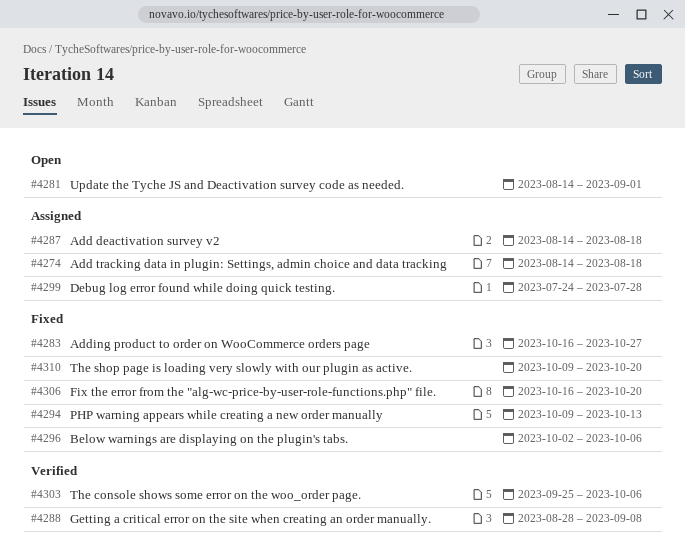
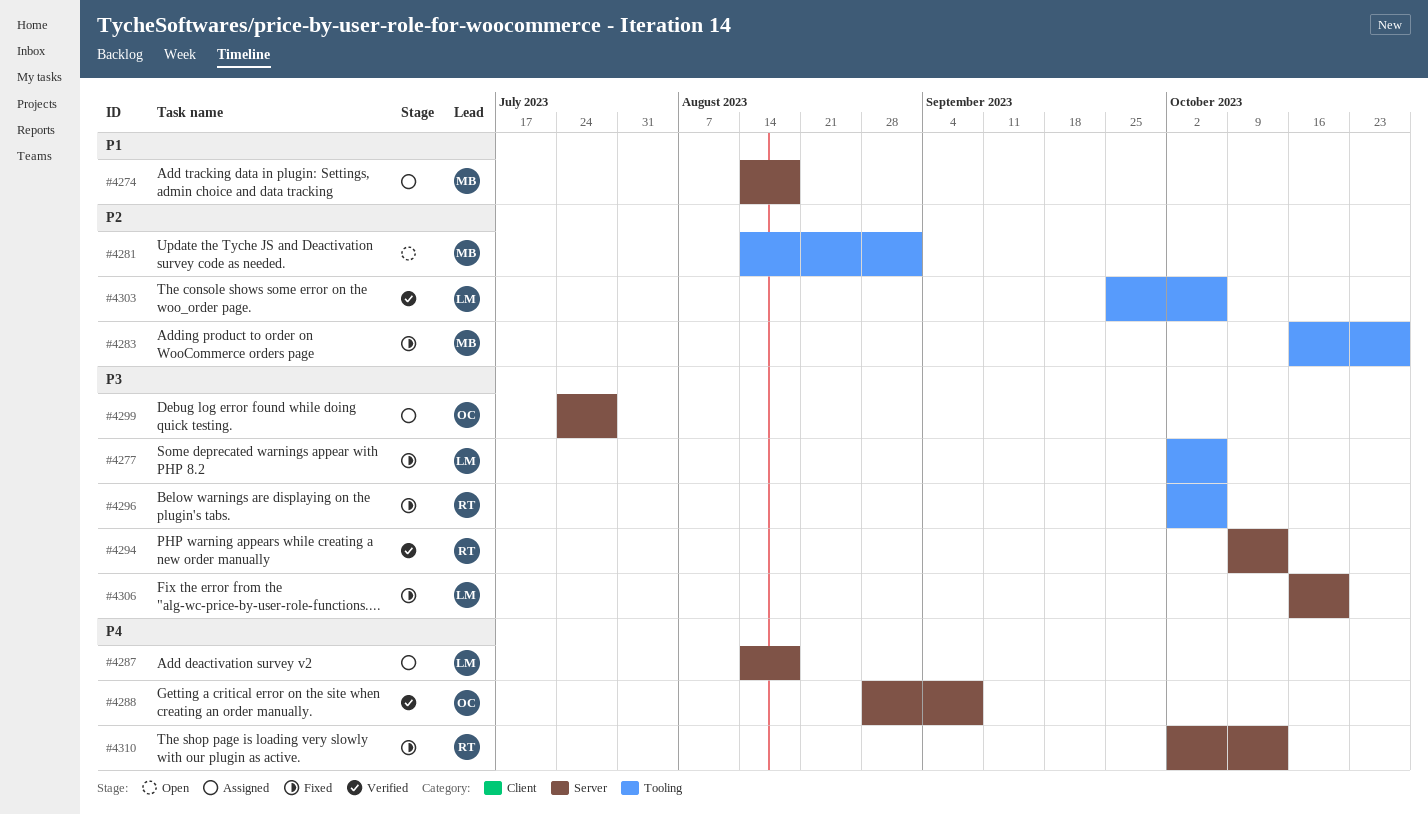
#4277: none -> present
#4294, status: Fixed -> Verified
#4310, start: Oct 9 -> Oct 2
#4310, due: Oct 20 -> Oct 13

